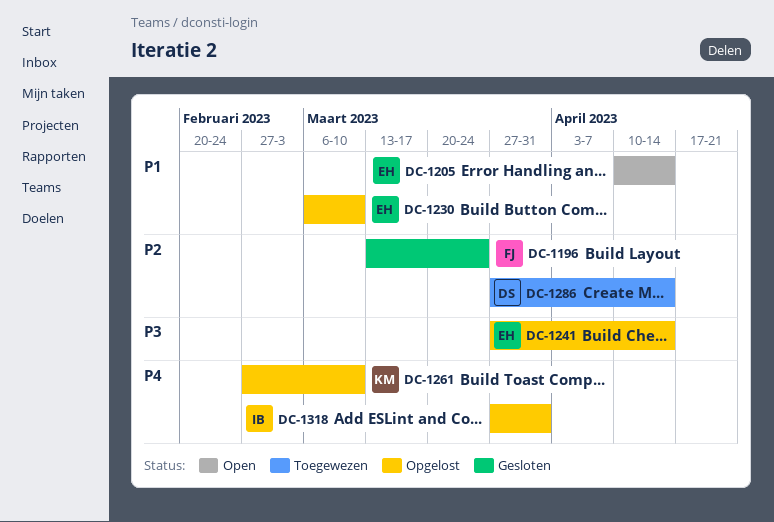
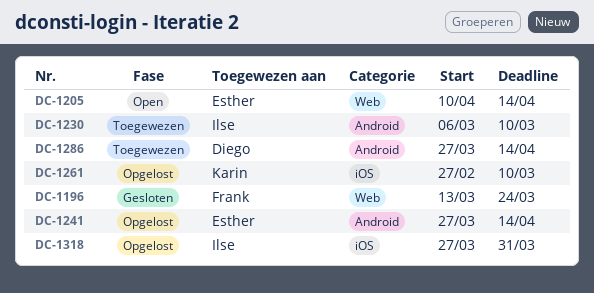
DC-1230, status: Opgelost -> Toegewezen
DC-1230, owner: Esther -> Ilse

